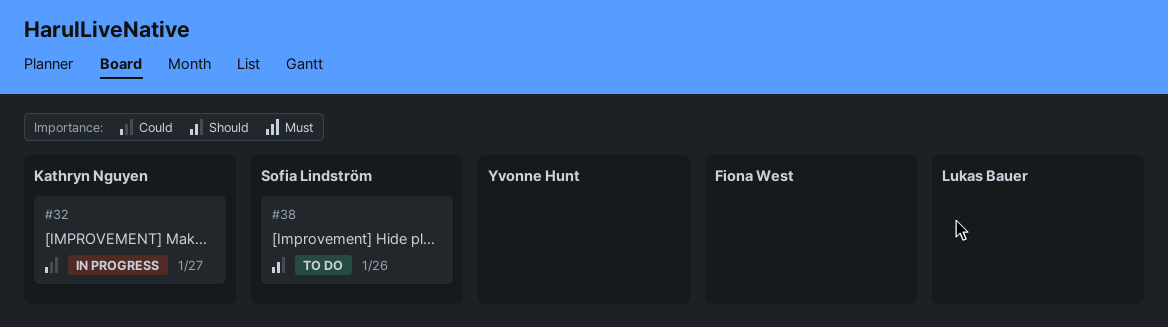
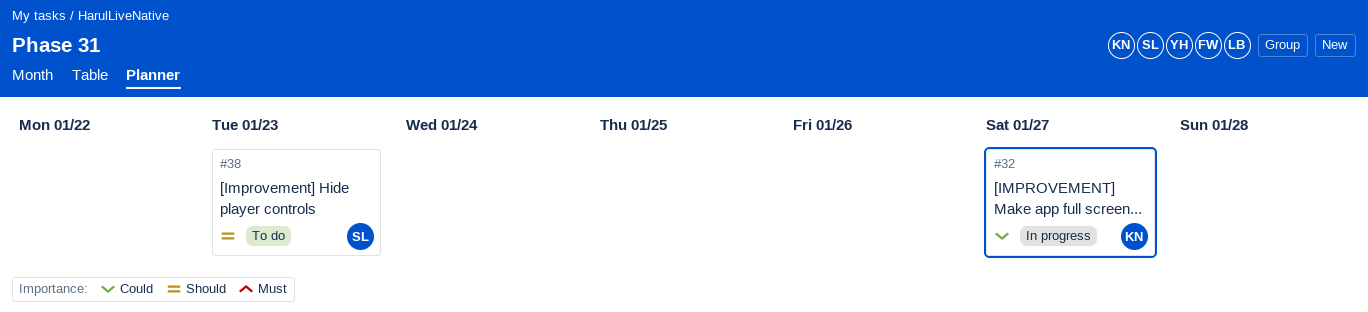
#38, due: Jan 26 -> Jan 23

